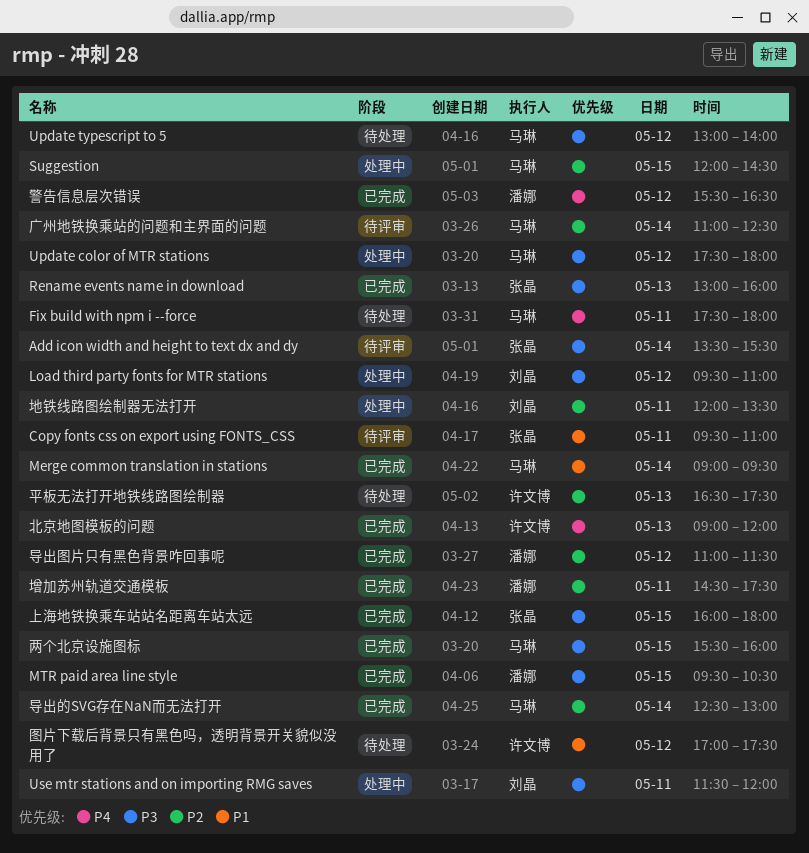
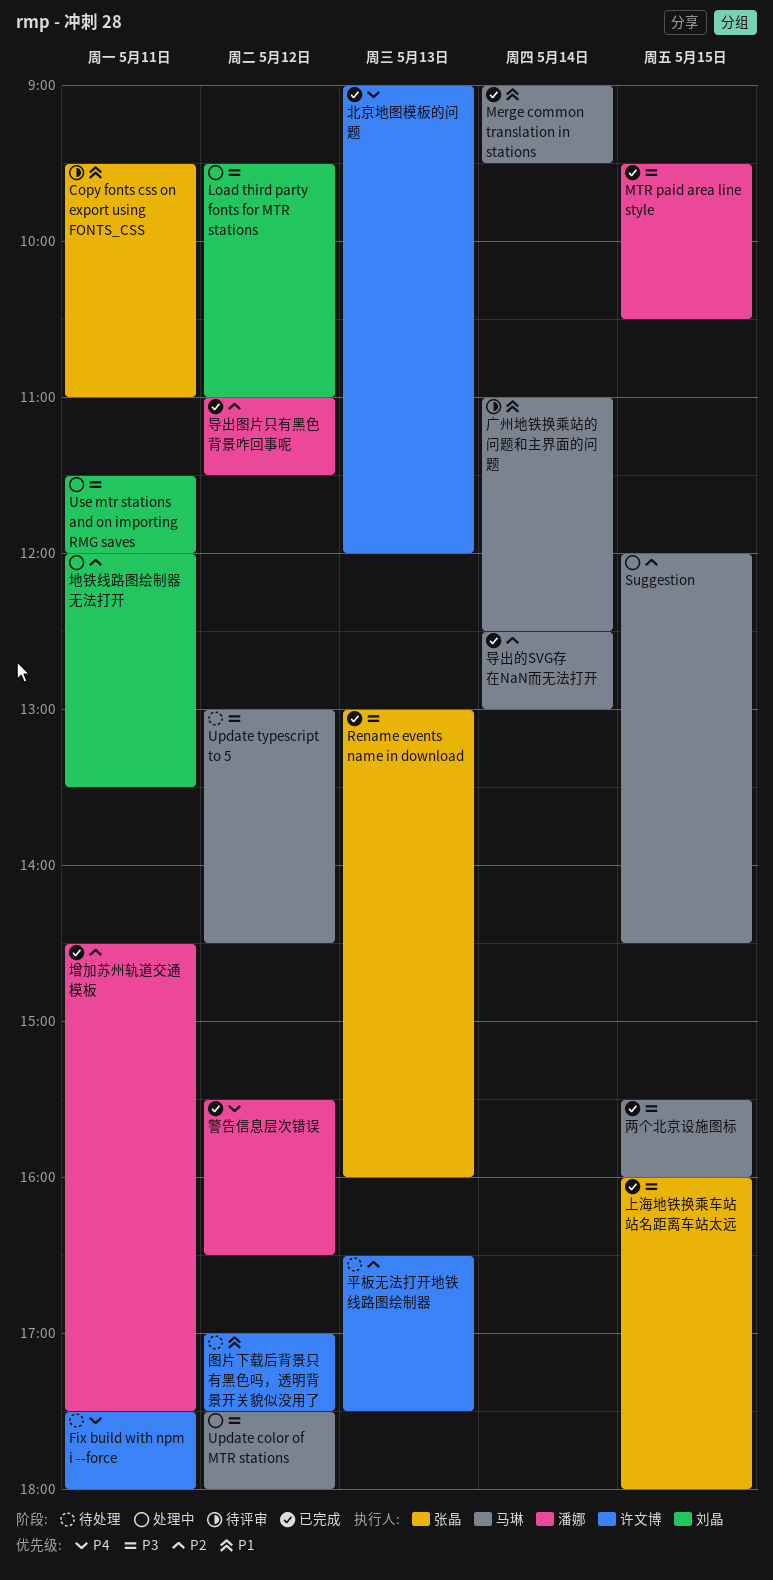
Add icon width and height to text dx and dy: present -> none
Fix build with npm i --force, owner: 马琳 -> 许文博
Update typescript to 5, ends: 14:00 -> 14:30
广州地铁换乘站的问题和主界面的问题, priority: P2 -> P1

